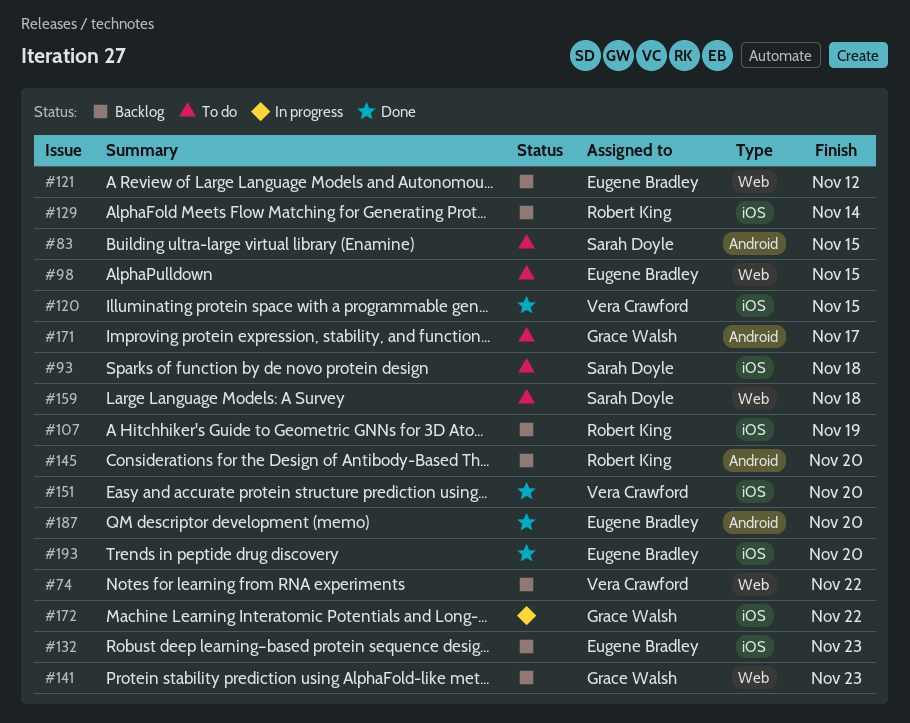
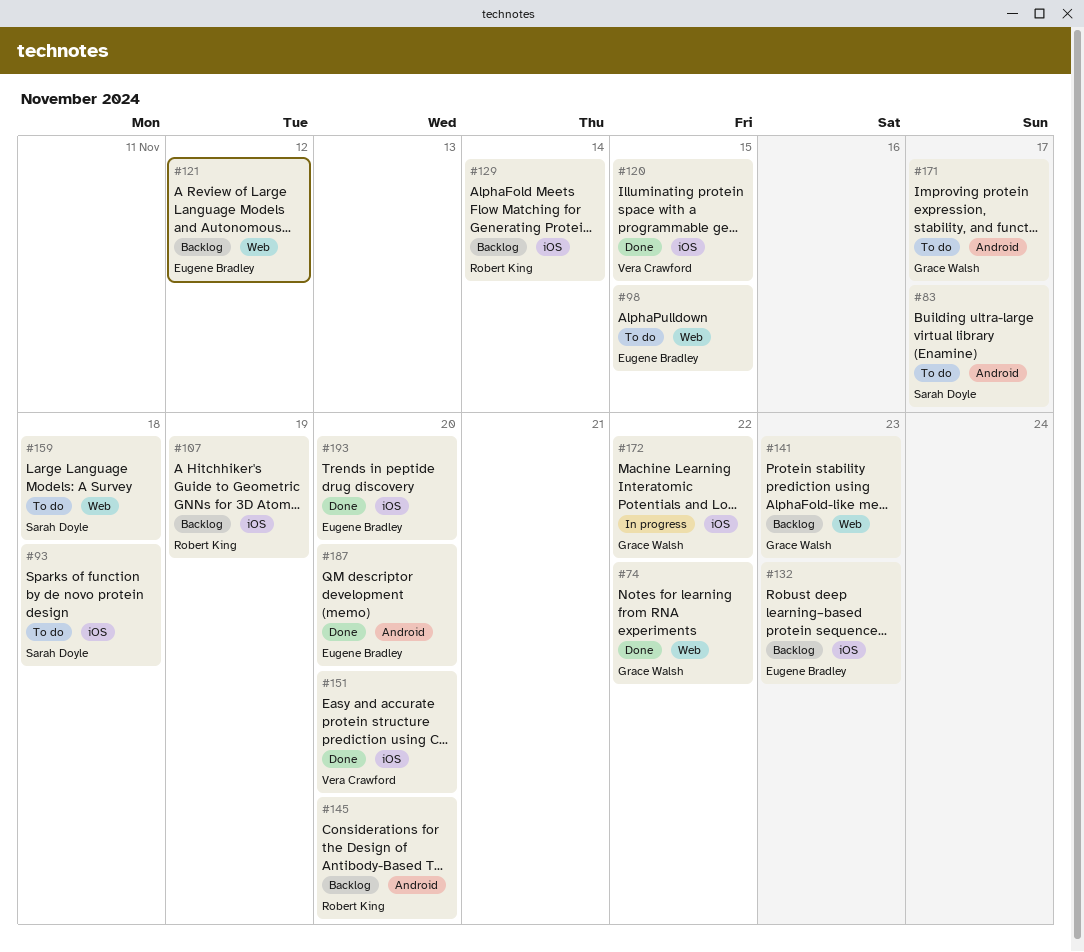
#74, status: Backlog -> Done
#74, owner: Vera Crawford -> Grace Walsh
#83, due: Nov 15 -> Nov 17

